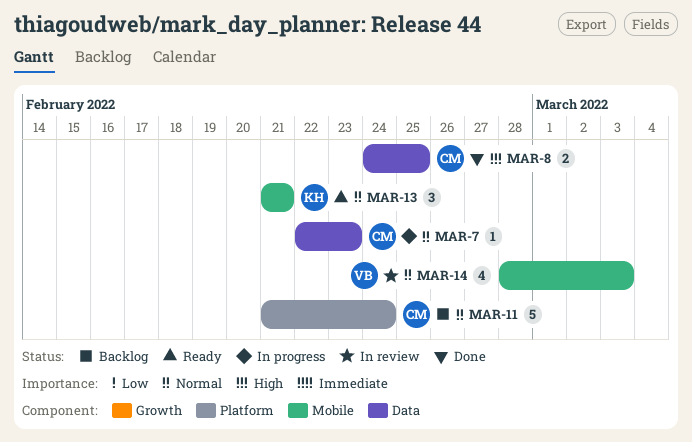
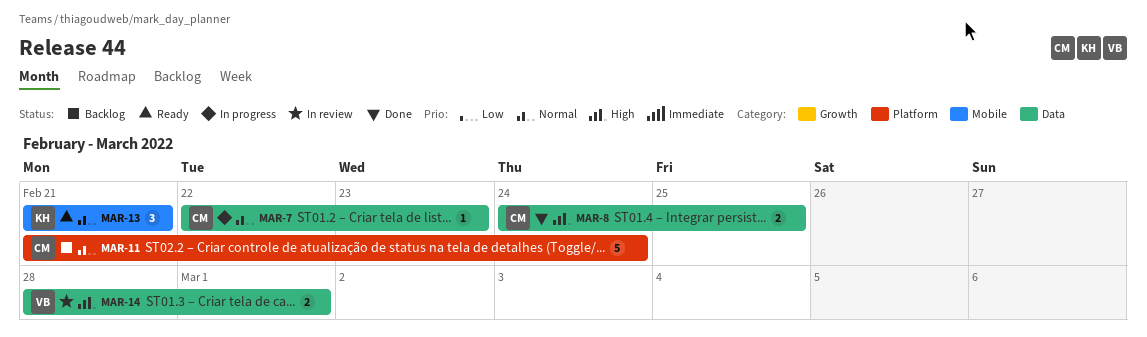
MAR-14, priority: Normal -> High
MAR-14, label: Mobile -> Data
MAR-14, estimate: 4 -> 2
MAR-14, due: Mar 3 -> Mar 1

